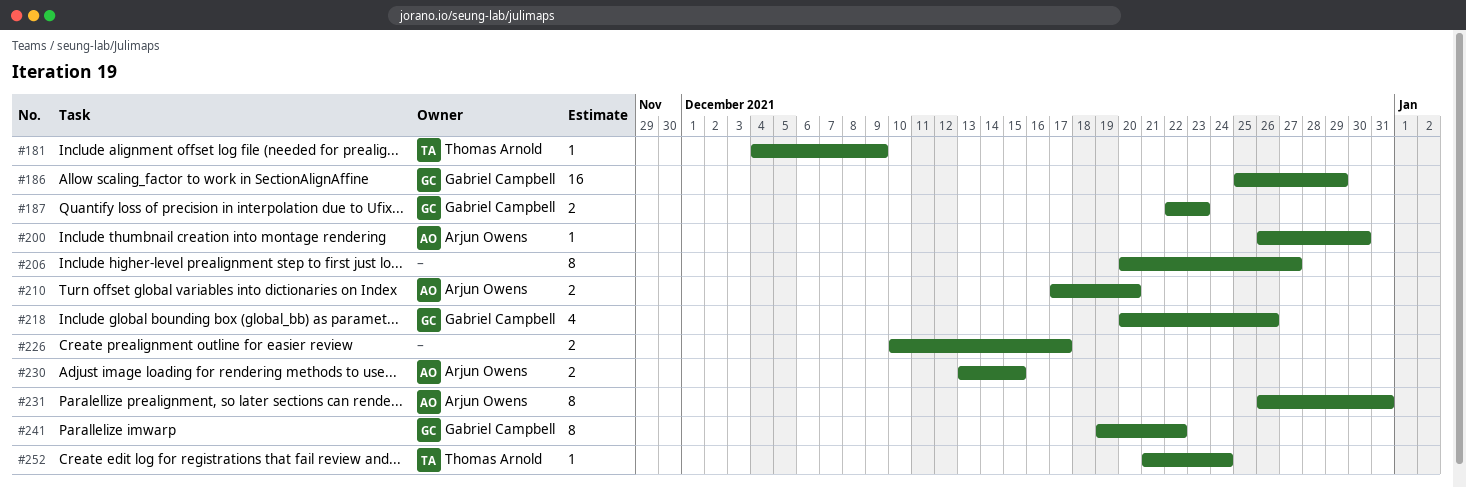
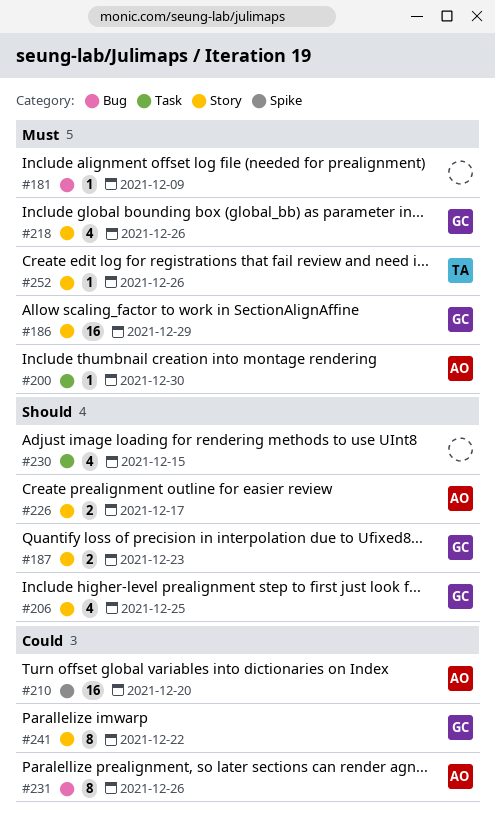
#181, owner: Thomas Arnold -> none
#206, owner: none -> Gabriel Campbell
#206, estimate: 8 -> 4
#206, due: Dec 27 -> Dec 25
#210, estimate: 2 -> 16
#226, owner: none -> Arjun Owens
#230, owner: Arjun Owens -> none
#230, estimate: 2 -> 4
#231, due: Dec 31 -> Dec 26
#252, due: Dec 24 -> Dec 26

